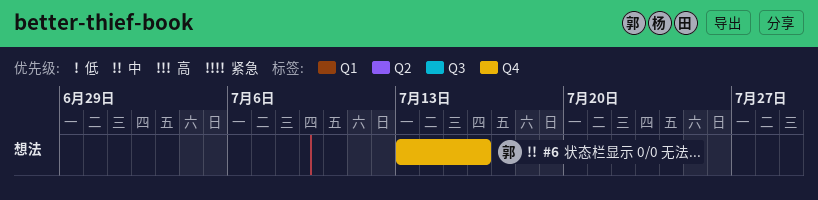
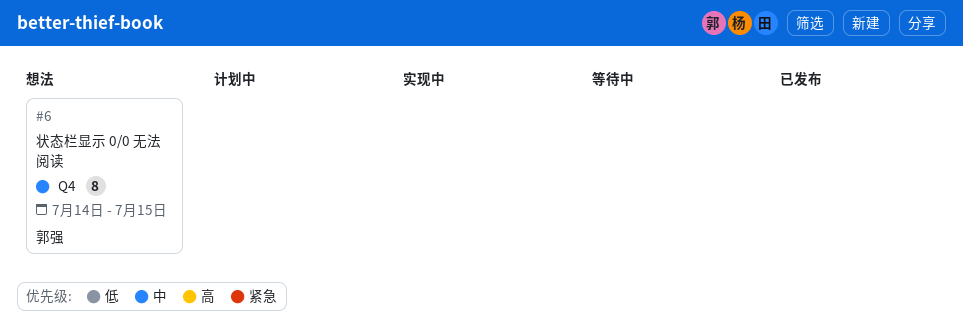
#6, start: Jul 13 -> Jul 14
#6, due: Jul 16 -> Jul 15

